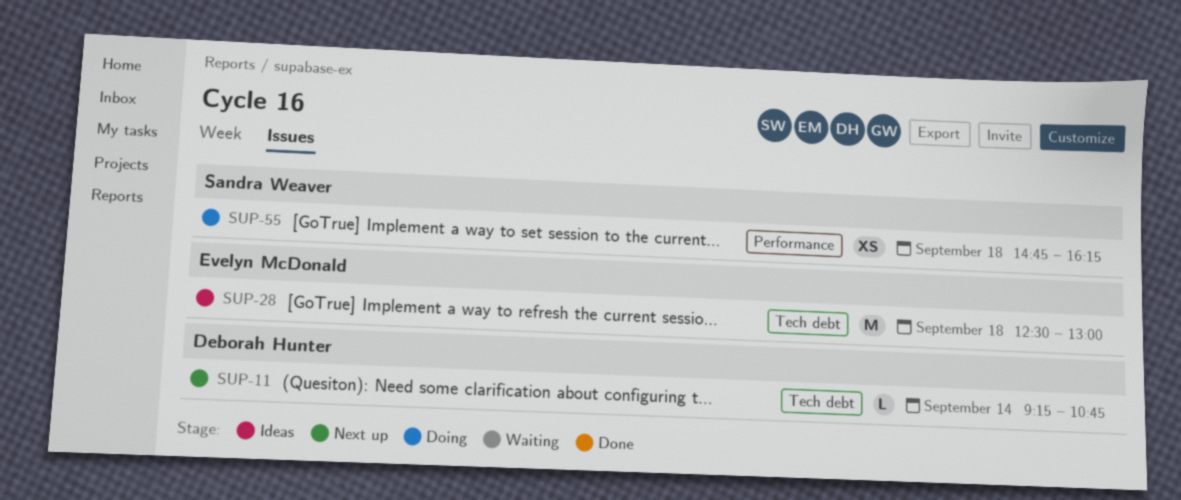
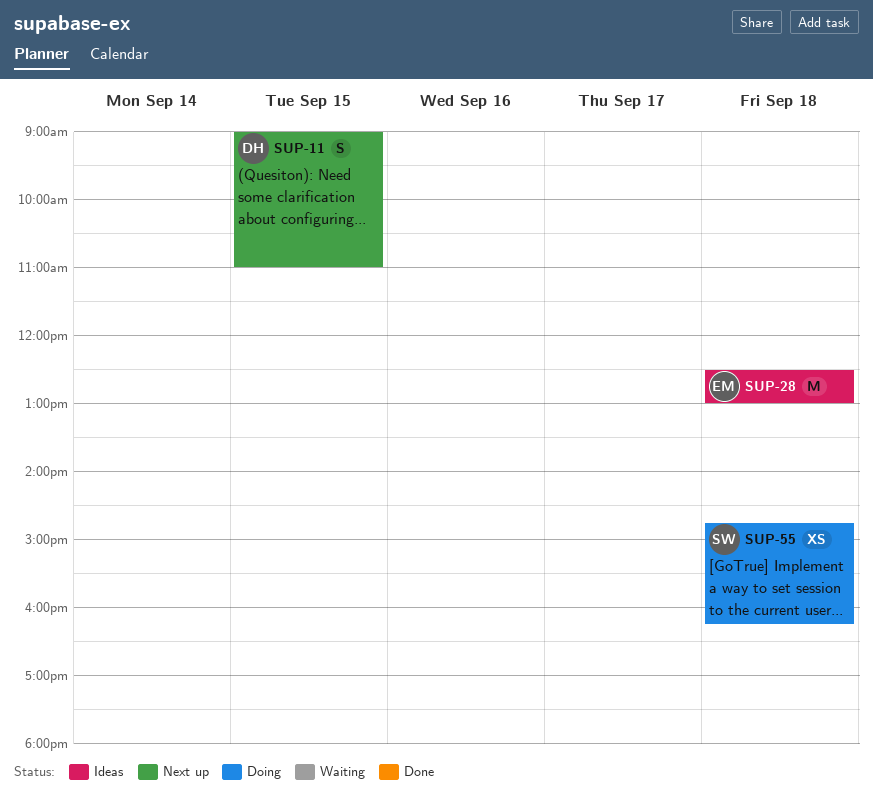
SUP-11, estimate: L -> S
SUP-11, day: Sep 14 -> Sep 15
SUP-11, begins: 09:15 -> 09:00
SUP-11, ends: 10:45 -> 11:00

